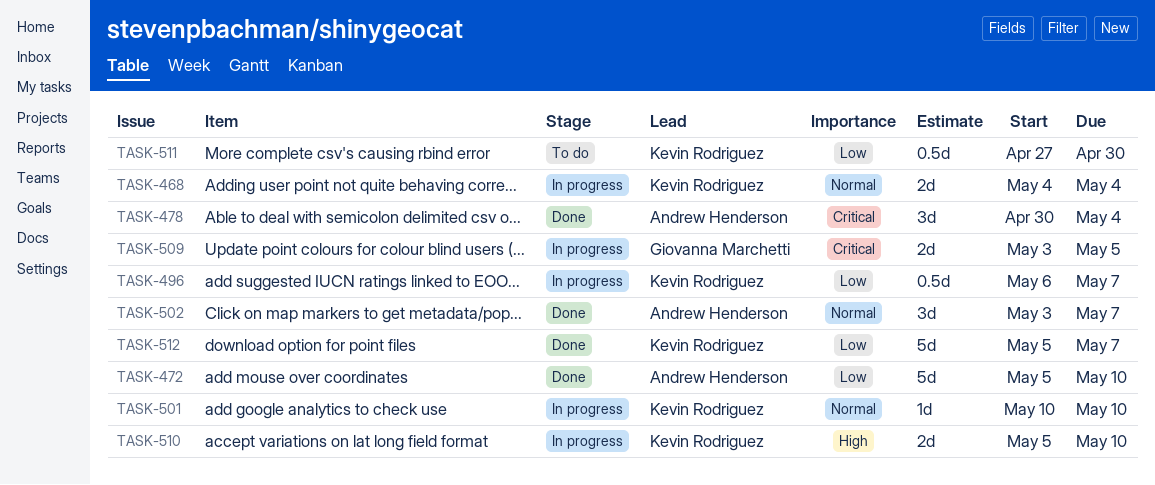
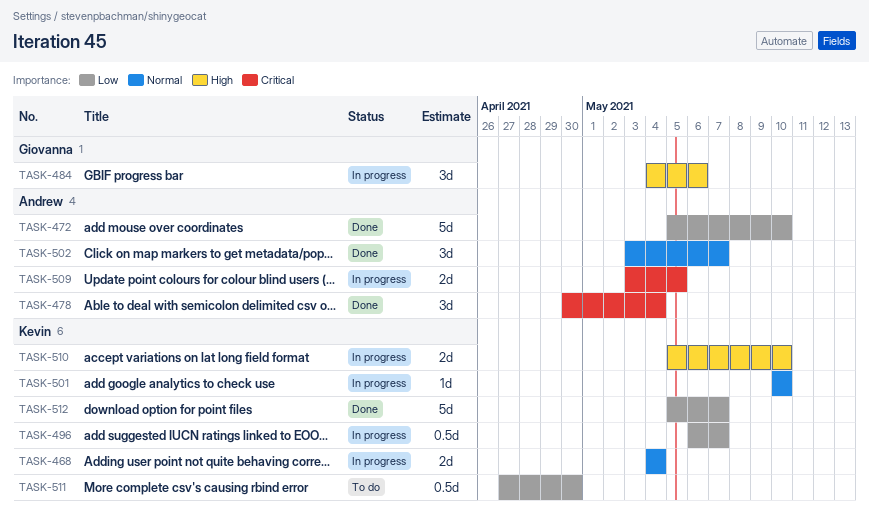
TASK-484: none -> present
TASK-509, owner: Giovanna Marchetti -> Andrew Henderson

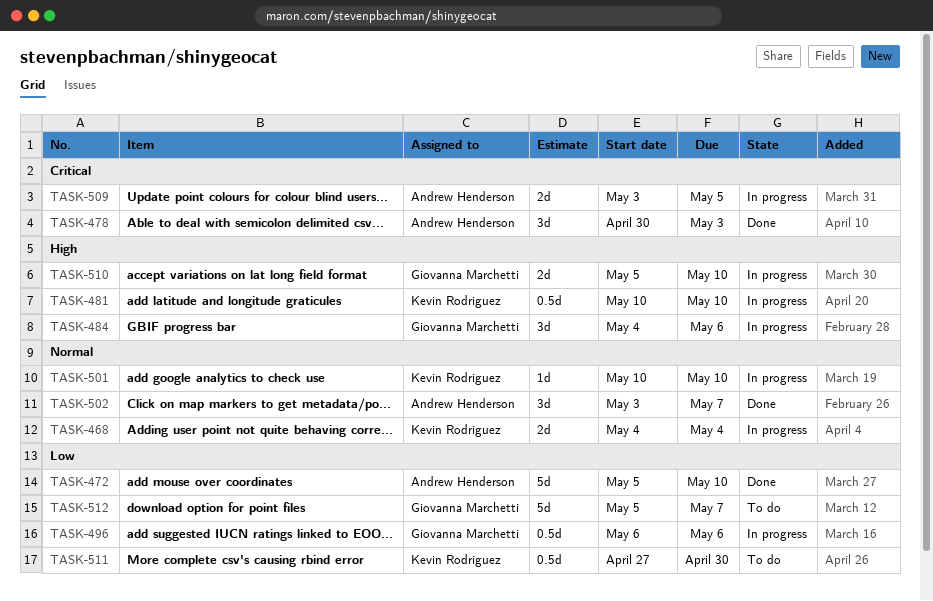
TASK-478, due: May 4 -> May 3
TASK-481: none -> present
TASK-496, owner: Kevin Rodriguez -> Giovanna Marchetti
TASK-496, due: May 7 -> May 6
TASK-510, owner: Kevin Rodriguez -> Giovanna Marchetti
TASK-512, status: Done -> To do
TASK-512, owner: Kevin Rodriguez -> Giovanna Marchetti

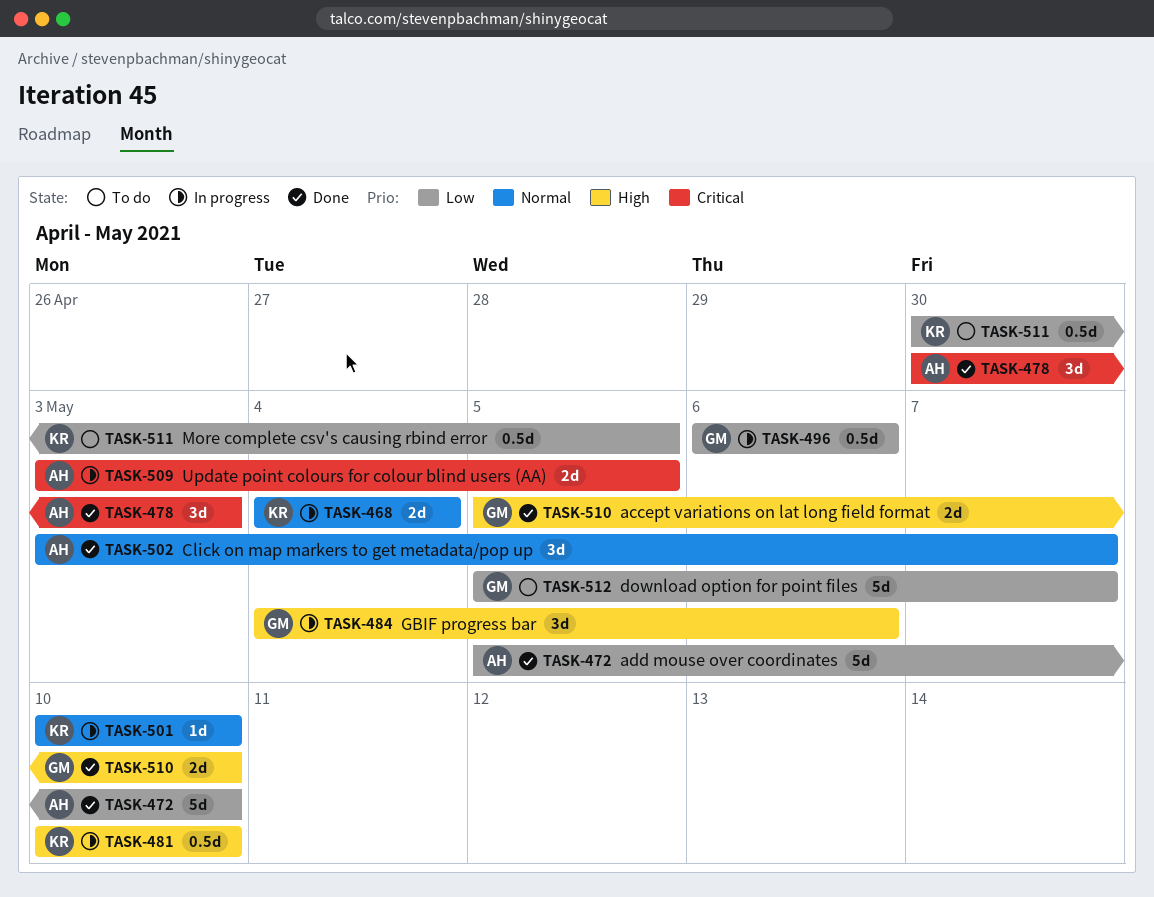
TASK-510, status: In progress -> Done
TASK-511, start: Apr 27 -> Apr 30
TASK-511, due: Apr 30 -> May 5

